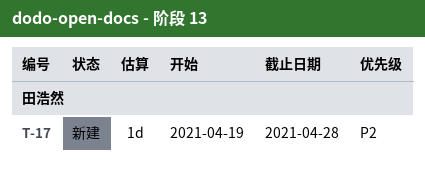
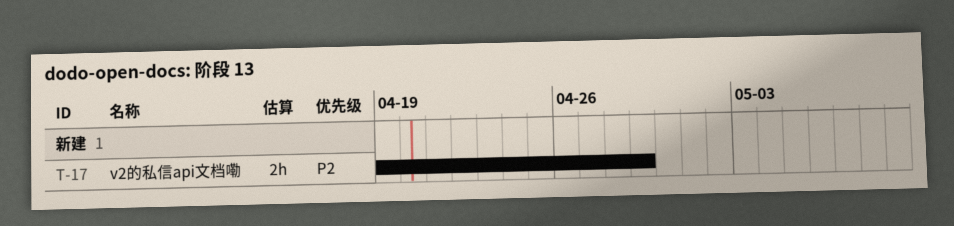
T-17, estimate: 1d -> 2h
T-17, due: Apr 28 -> Apr 29

